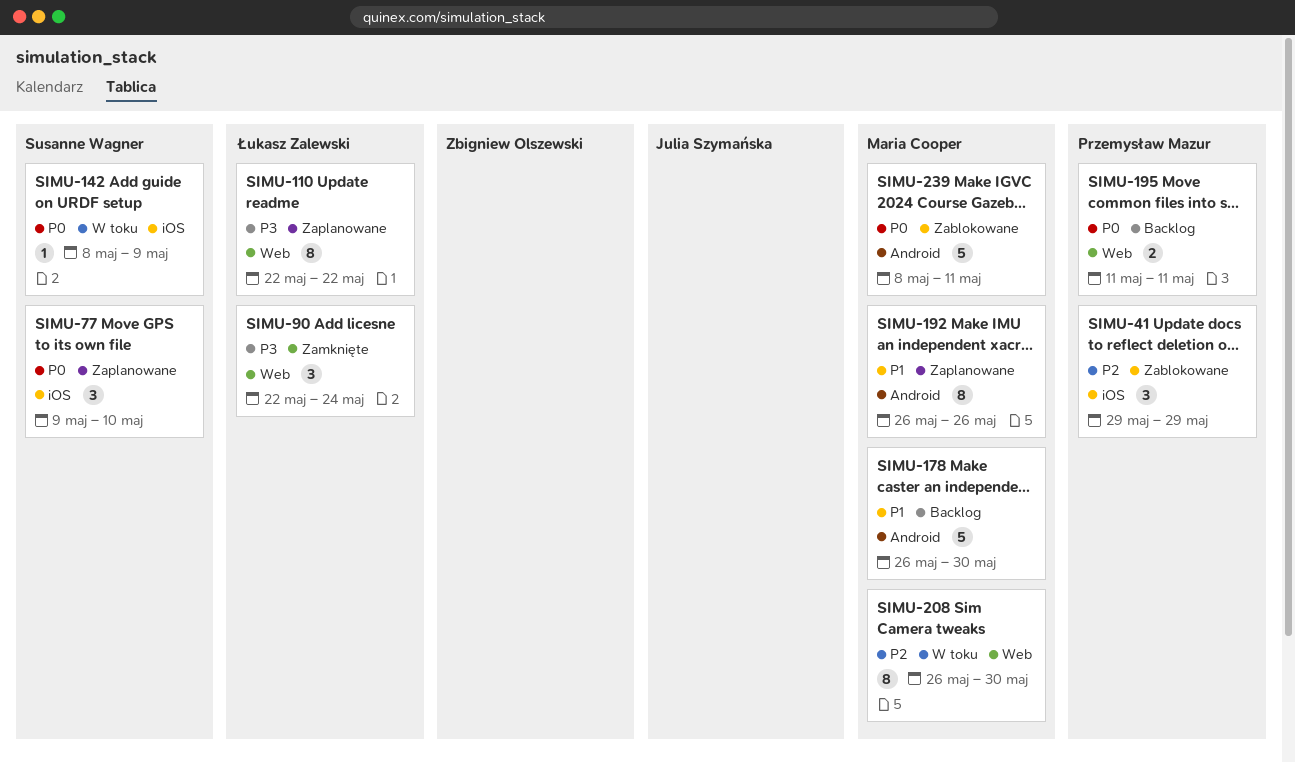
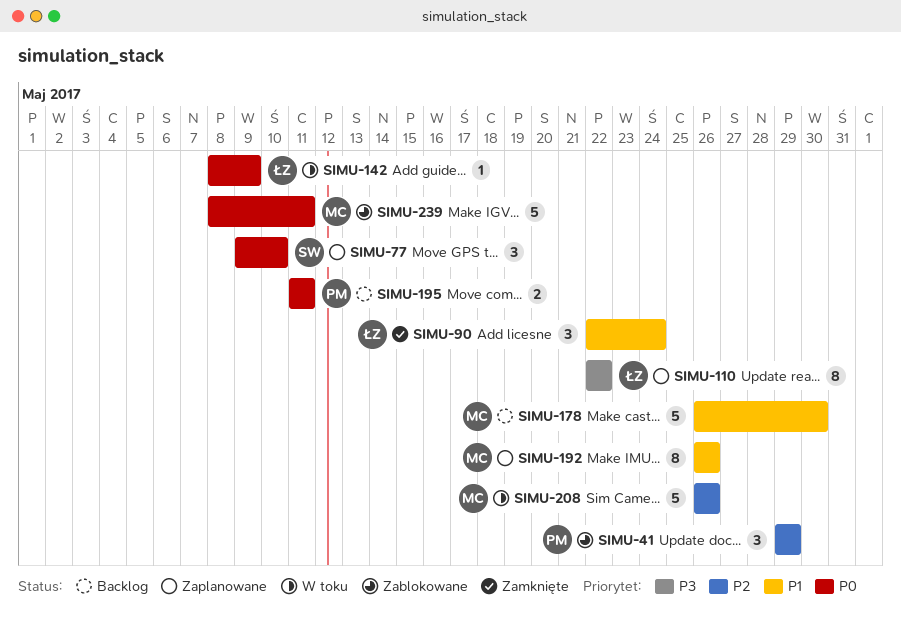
SIMU-90, priority: P3 -> P1
SIMU-142, owner: Susanne Wagner -> Łukasz Zalewski
SIMU-208, estimate: 8 -> 5
SIMU-208, due: May 30 -> May 26

